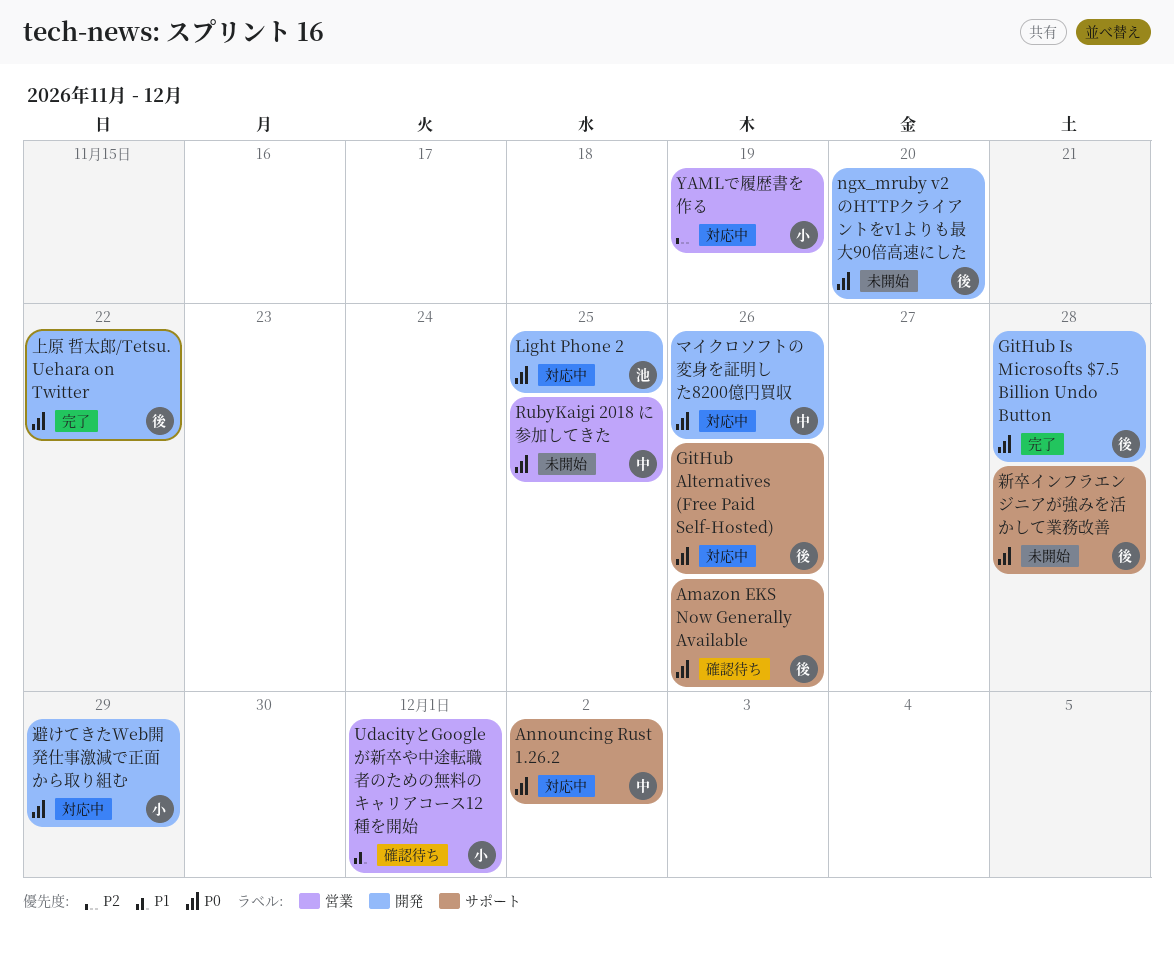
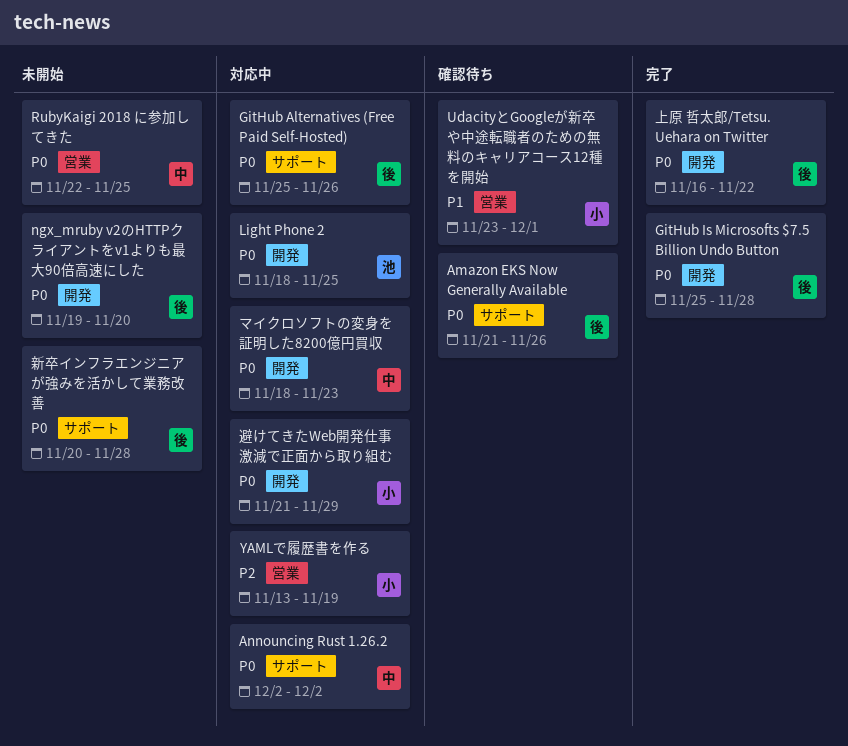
マイクロソフトの変身を証明した8200億円買収, due: Nov 26 -> Nov 23

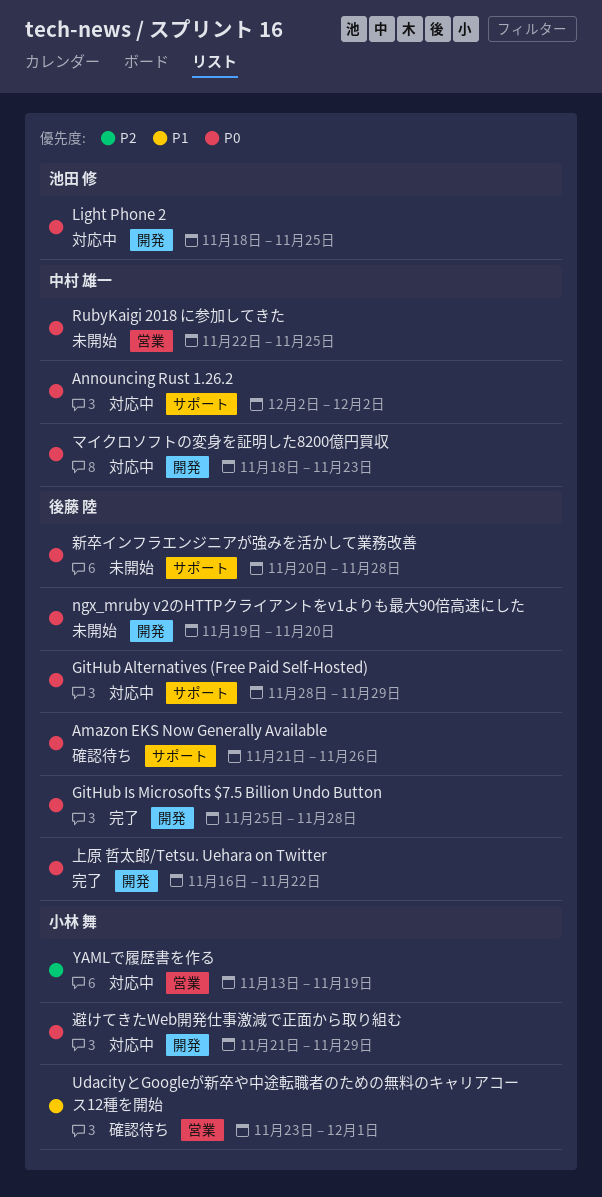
GitHub Alternatives (Free Paid Self-Hosted), start: Nov 25 -> Nov 28
GitHub Alternatives (Free Paid Self-Hosted), due: Nov 26 -> Nov 29

